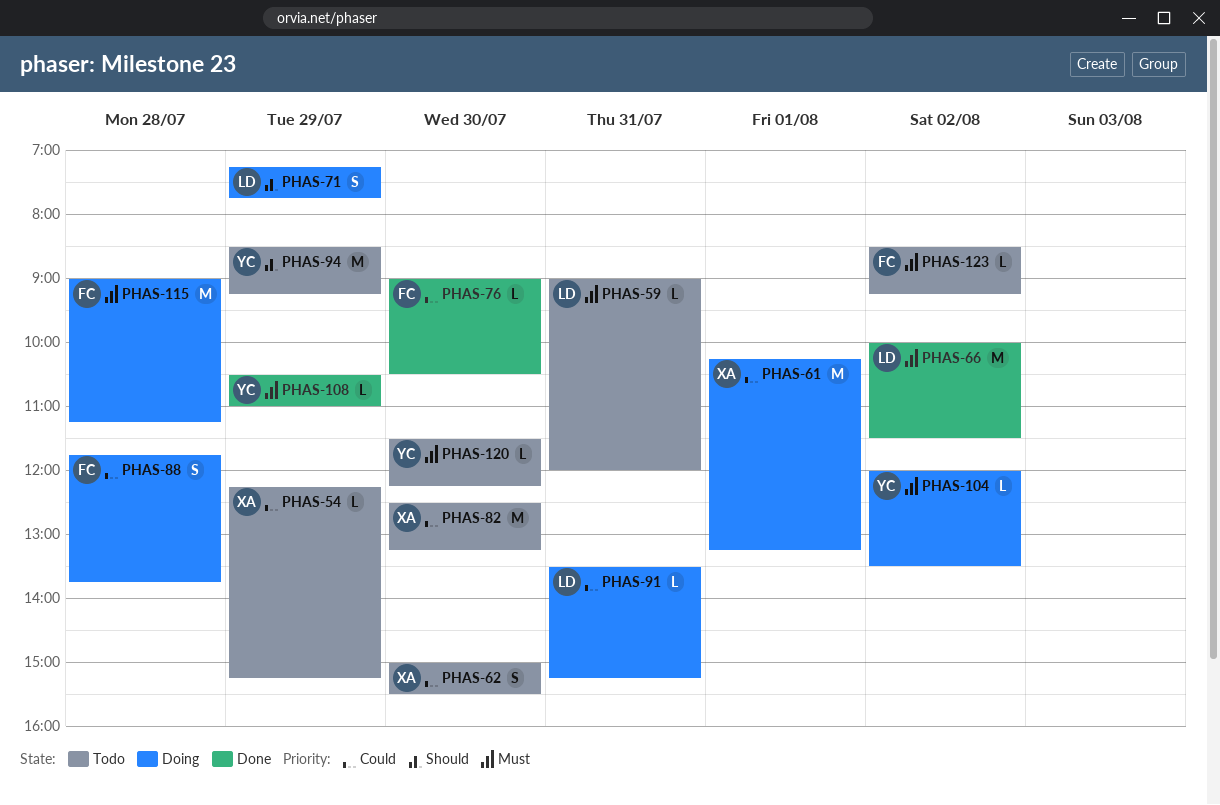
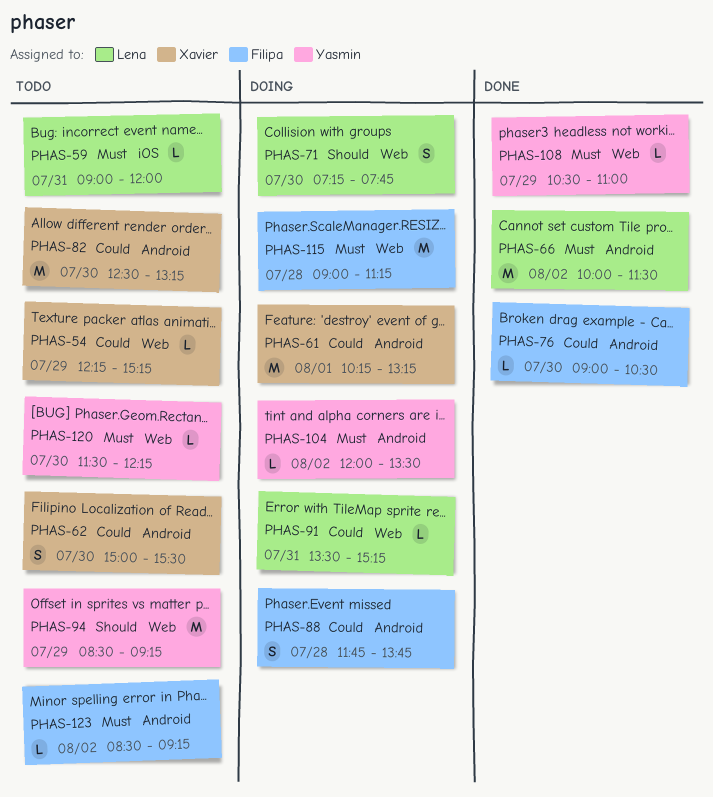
PHAS-71, day: Jul 29 -> Jul 30

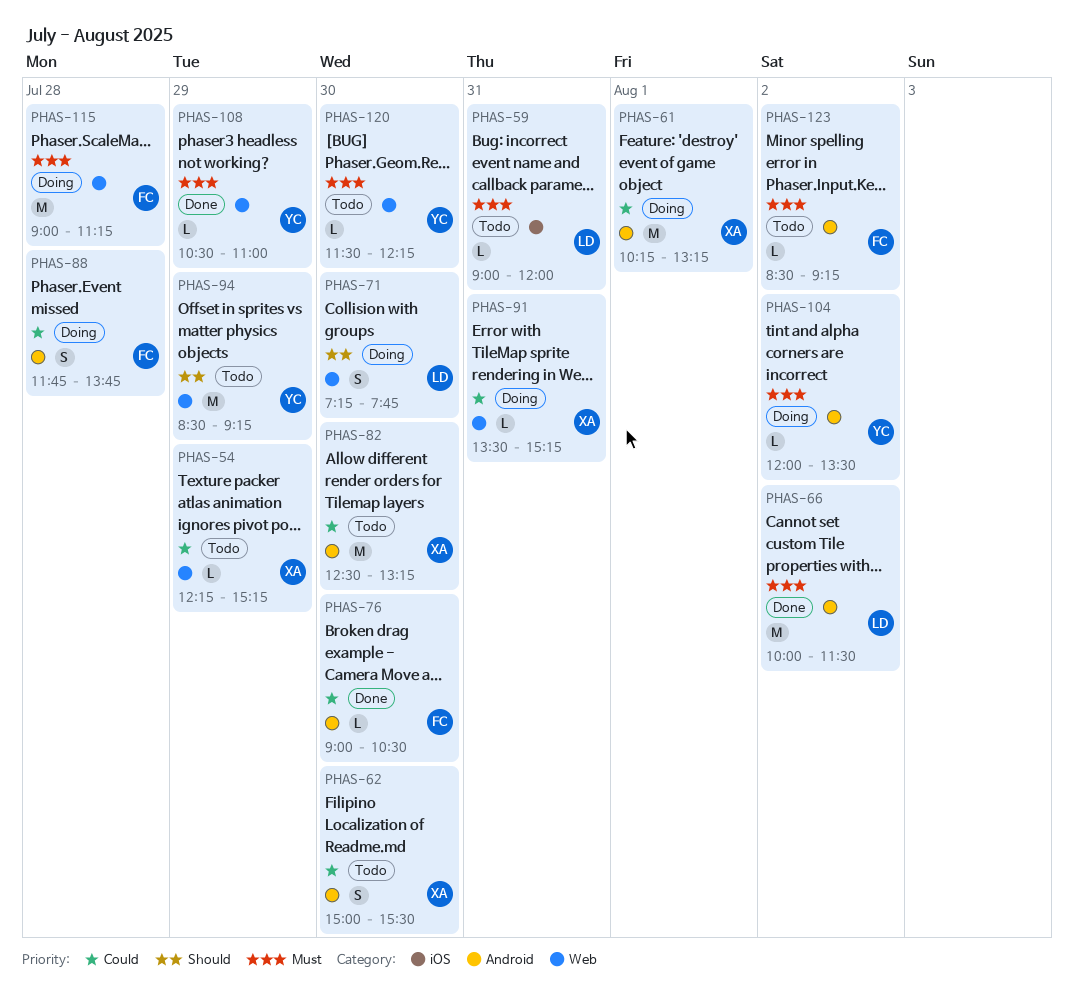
PHAS-91, owner: Lena -> Xavier

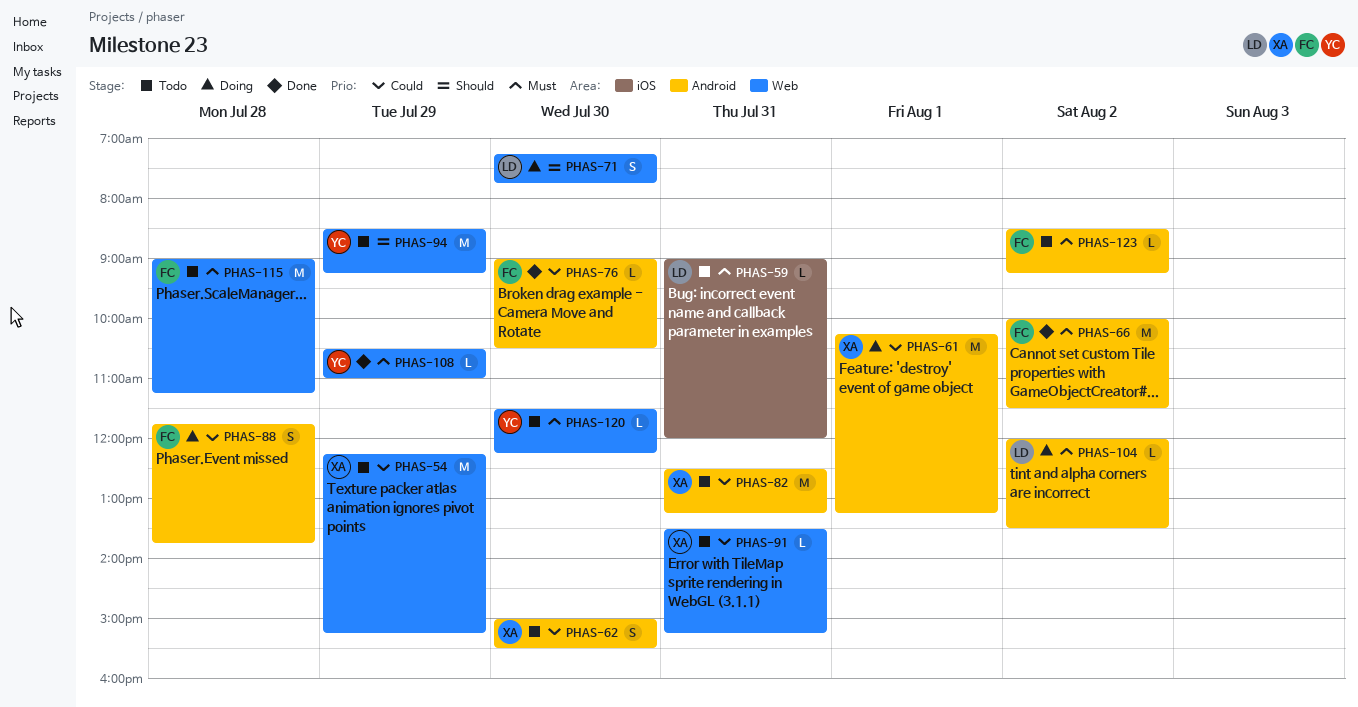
PHAS-54, estimate: L -> M
PHAS-66, owner: LD -> FC
PHAS-82, day: Jul 30 -> Jul 31
PHAS-91, status: Doing -> Todo
PHAS-104, owner: YC -> LD
PHAS-115, status: Doing -> Todo

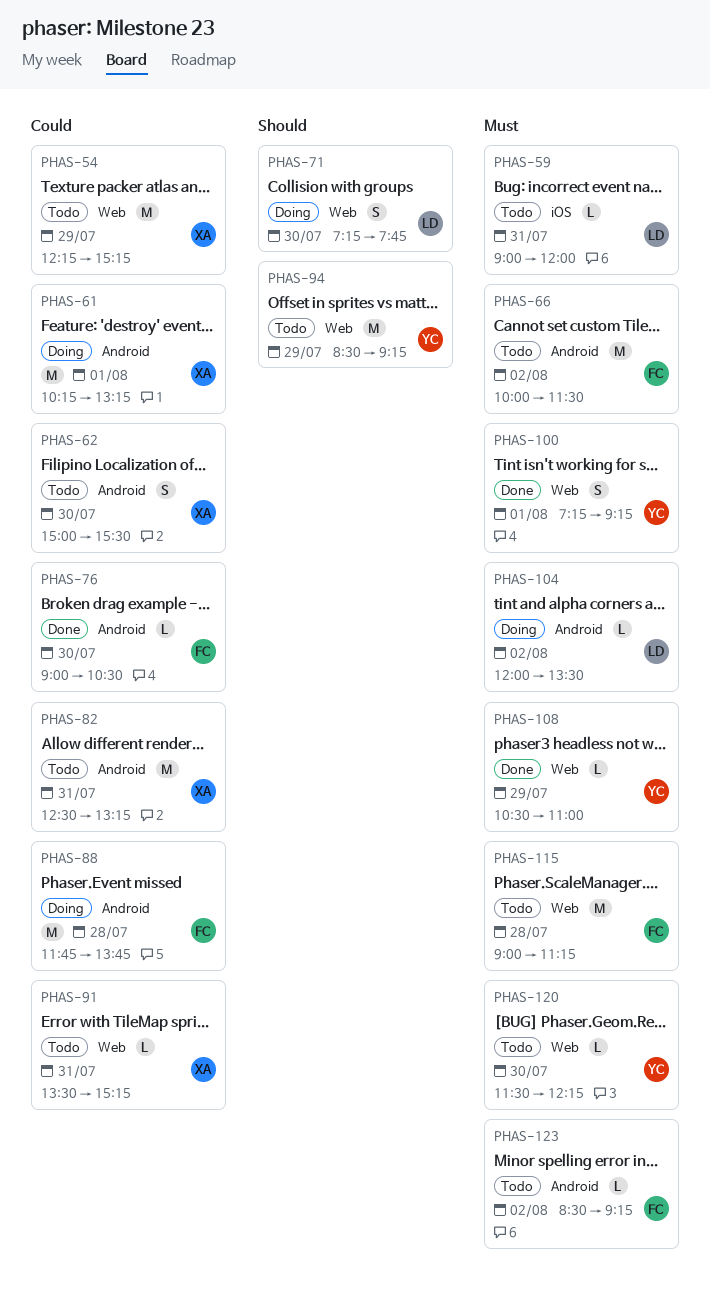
PHAS-66, status: Done -> Todo
PHAS-88, estimate: S -> M
PHAS-100: none -> present

